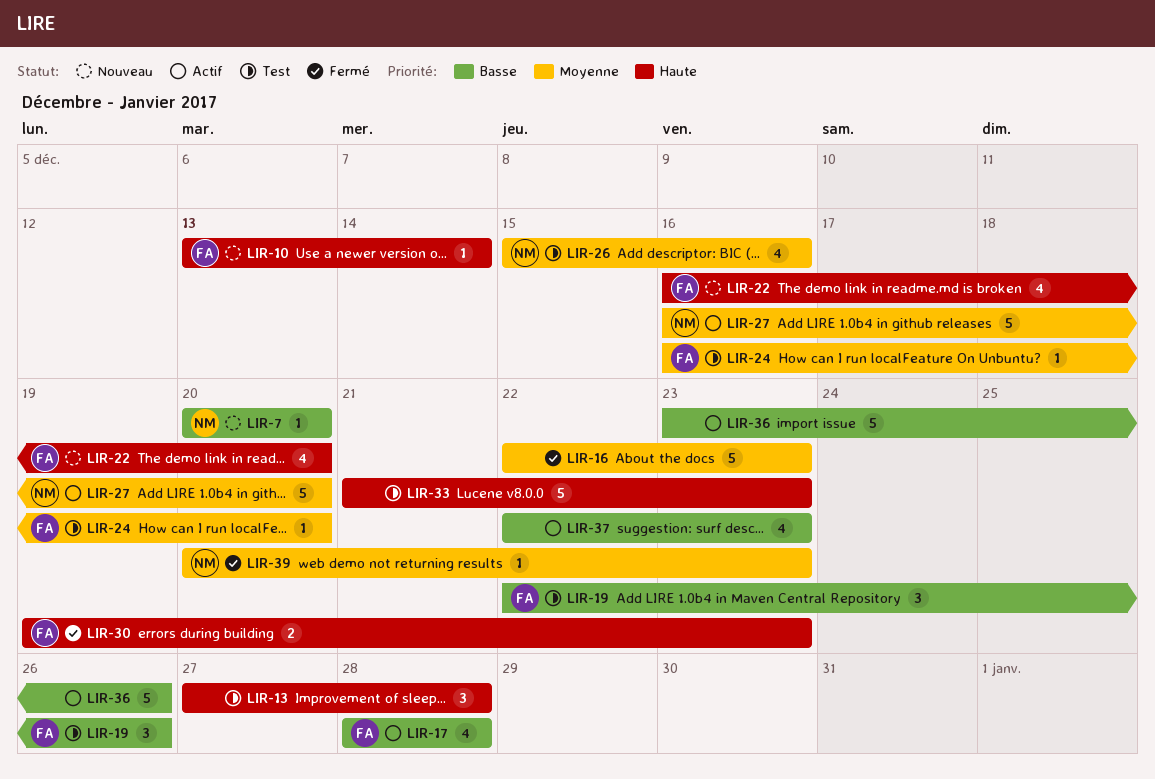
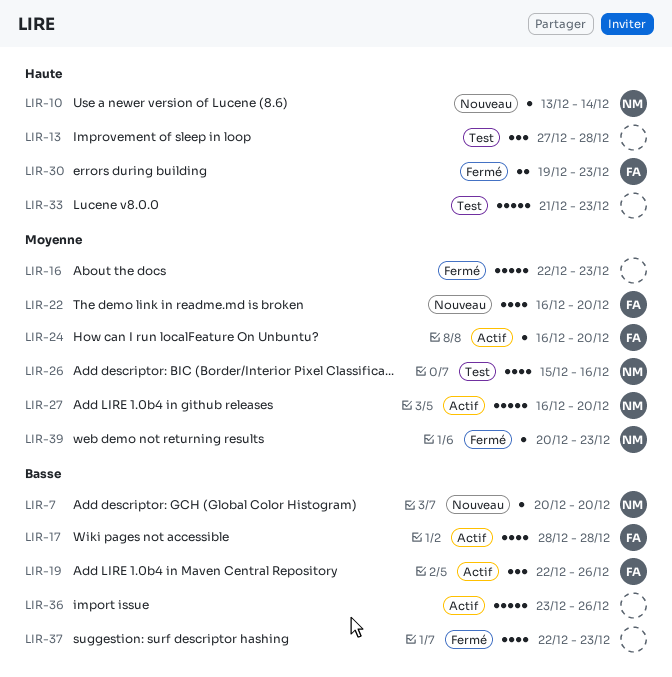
LIR-10, owner: FA -> NM
LIR-19, status: Test -> Actif
LIR-22, priority: Haute -> Moyenne
LIR-24, status: Test -> Actif
LIR-37, status: Actif -> Fermé

